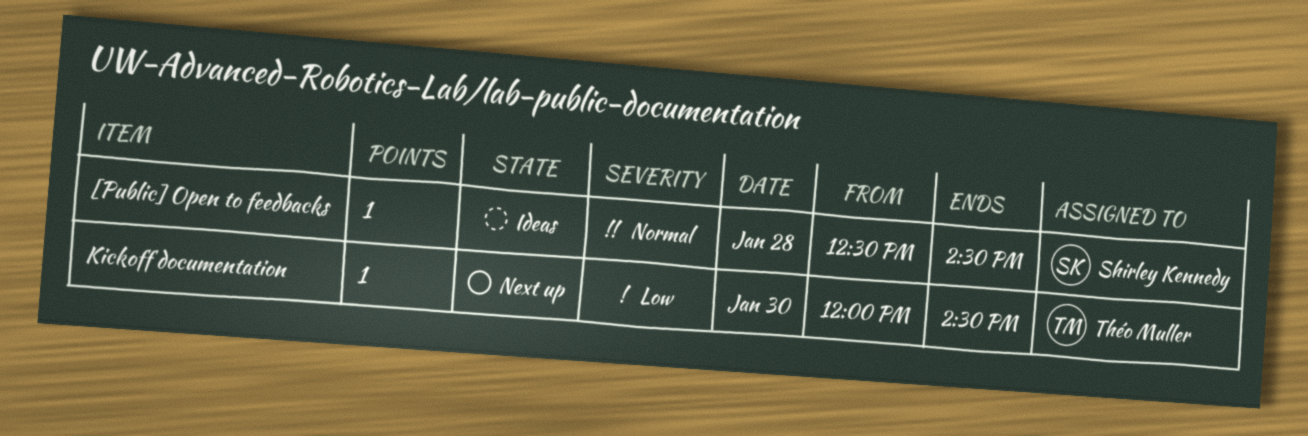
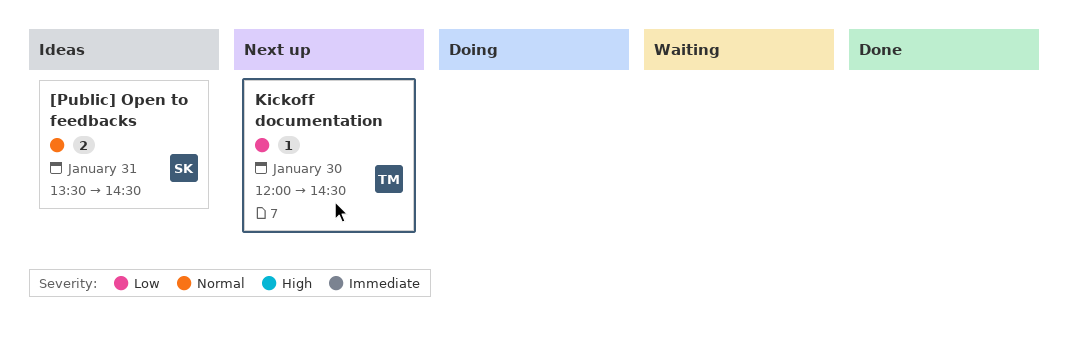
[Public] Open to feedbacks, estimate: 1 -> 2
[Public] Open to feedbacks, day: Jan 28 -> Jan 31
[Public] Open to feedbacks, begins: 12:30 -> 13:30

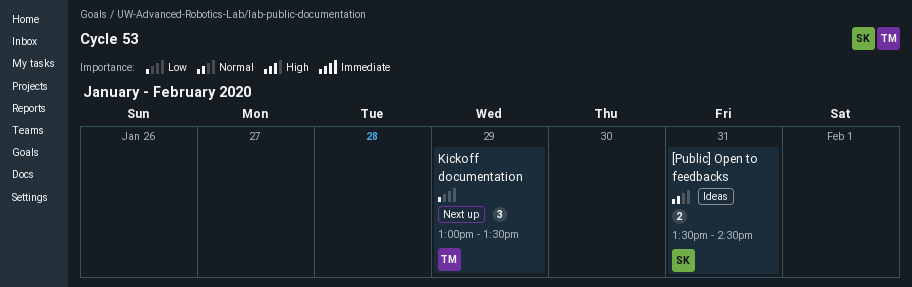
Kickoff documentation, estimate: 1 -> 3
Kickoff documentation, day: Jan 30 -> Jan 29
Kickoff documentation, begins: 12:00 -> 13:00
Kickoff documentation, ends: 14:30 -> 13:30

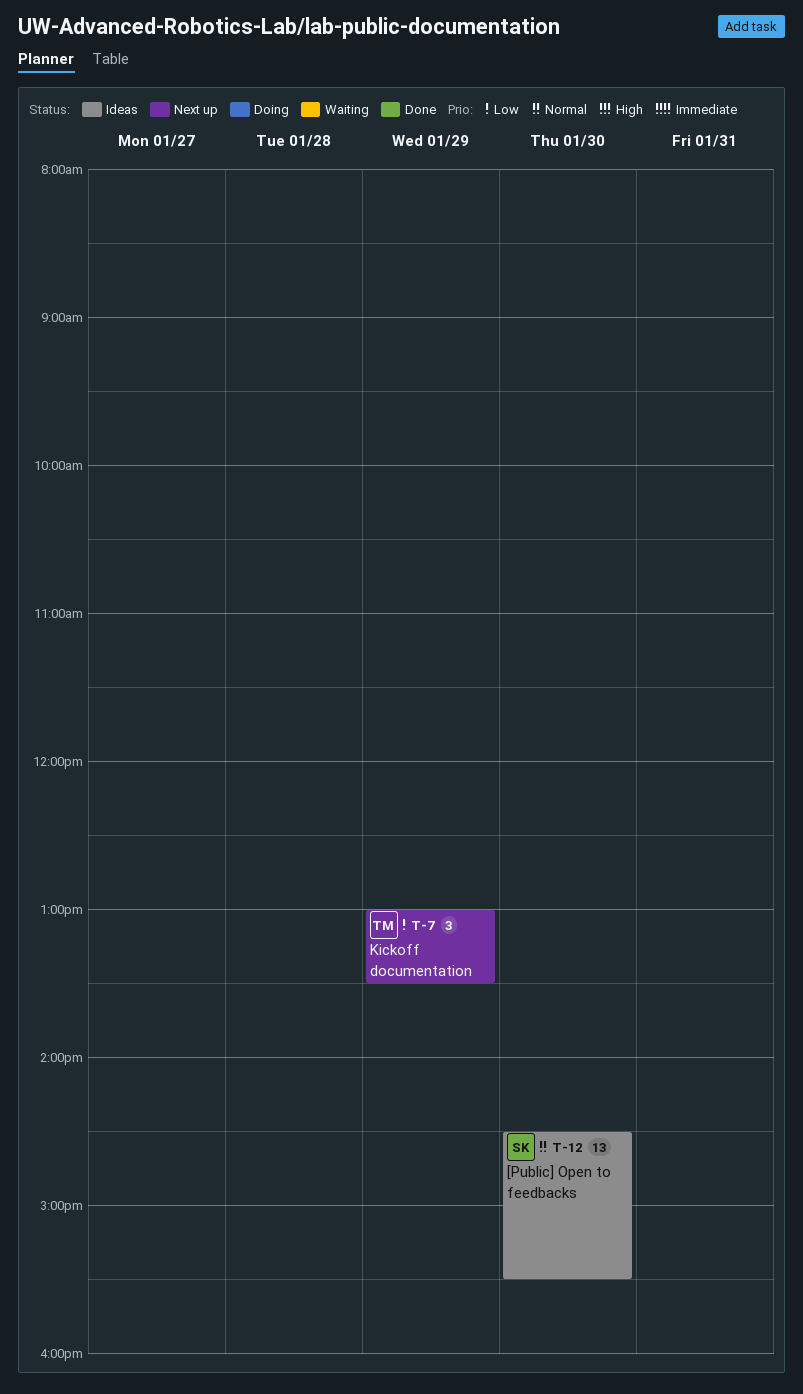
[Public] Open to feedbacks, estimate: 2 -> 13
[Public] Open to feedbacks, day: Jan 31 -> Jan 30
[Public] Open to feedbacks, begins: 13:30 -> 14:30
[Public] Open to feedbacks, ends: 14:30 -> 15:30

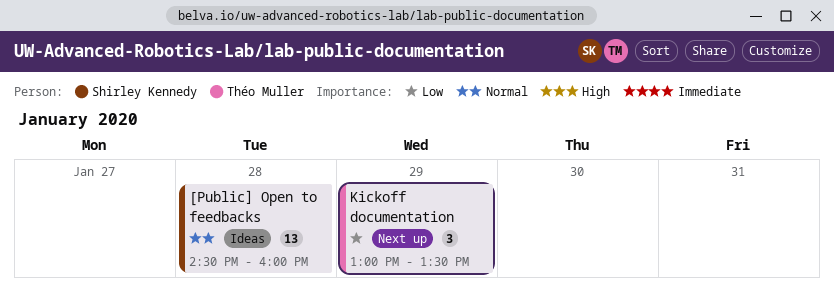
[Public] Open to feedbacks, day: Jan 30 -> Jan 28
[Public] Open to feedbacks, ends: 15:30 -> 16:00

